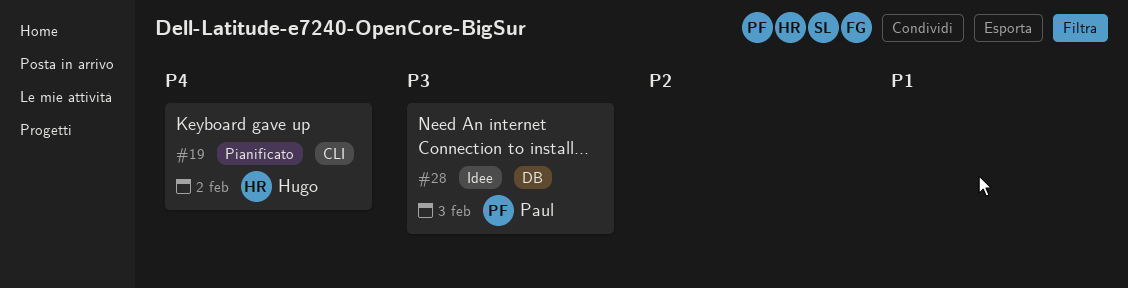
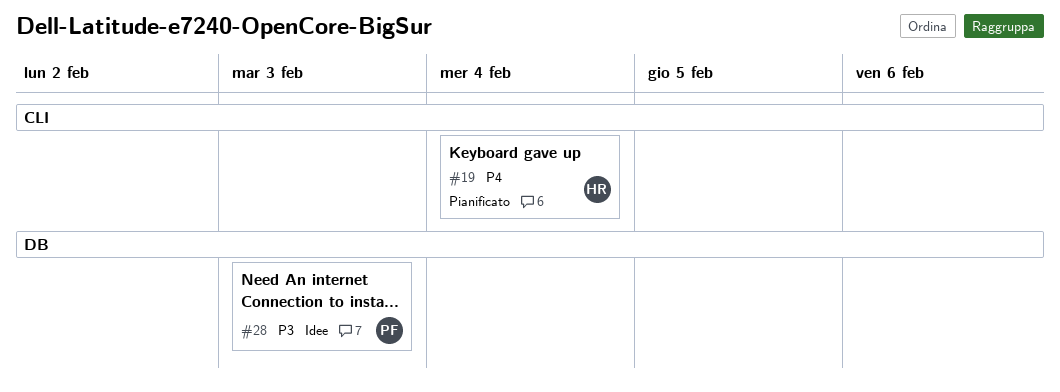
#19, due: Feb 2 -> Feb 4

